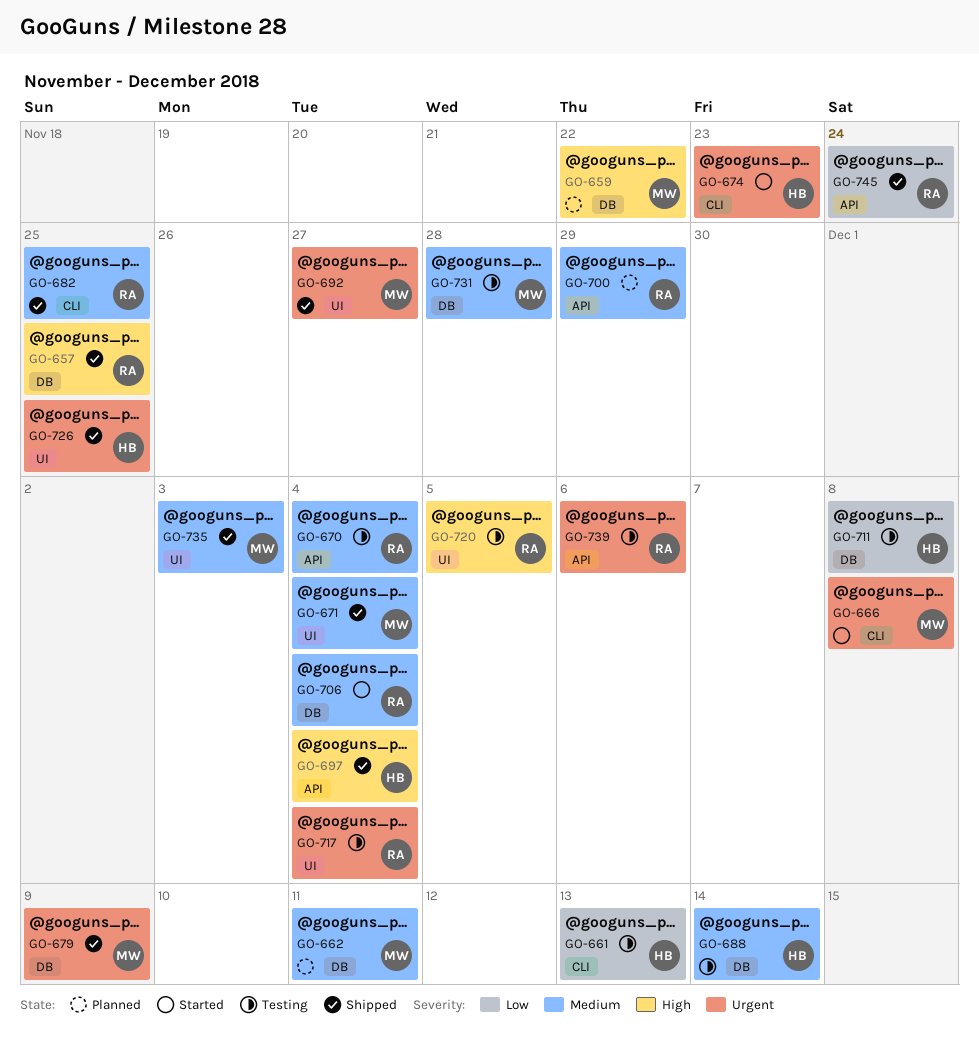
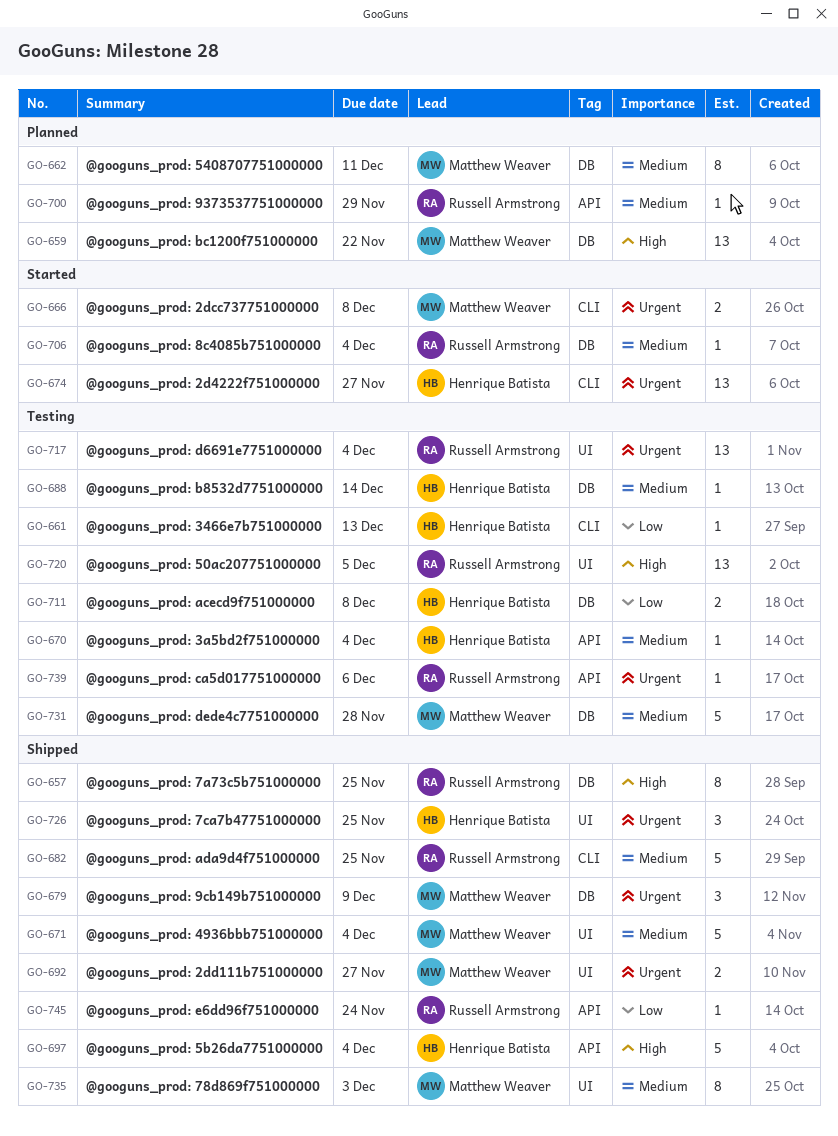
GO-670, owner: Russell Armstrong -> Henrique Batista
GO-674, due: Nov 23 -> Nov 27

